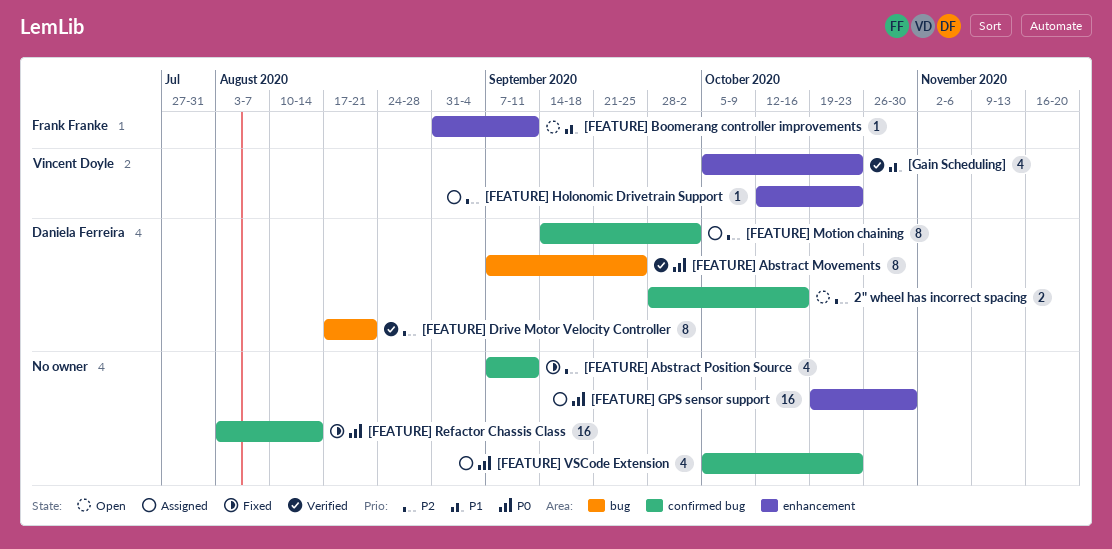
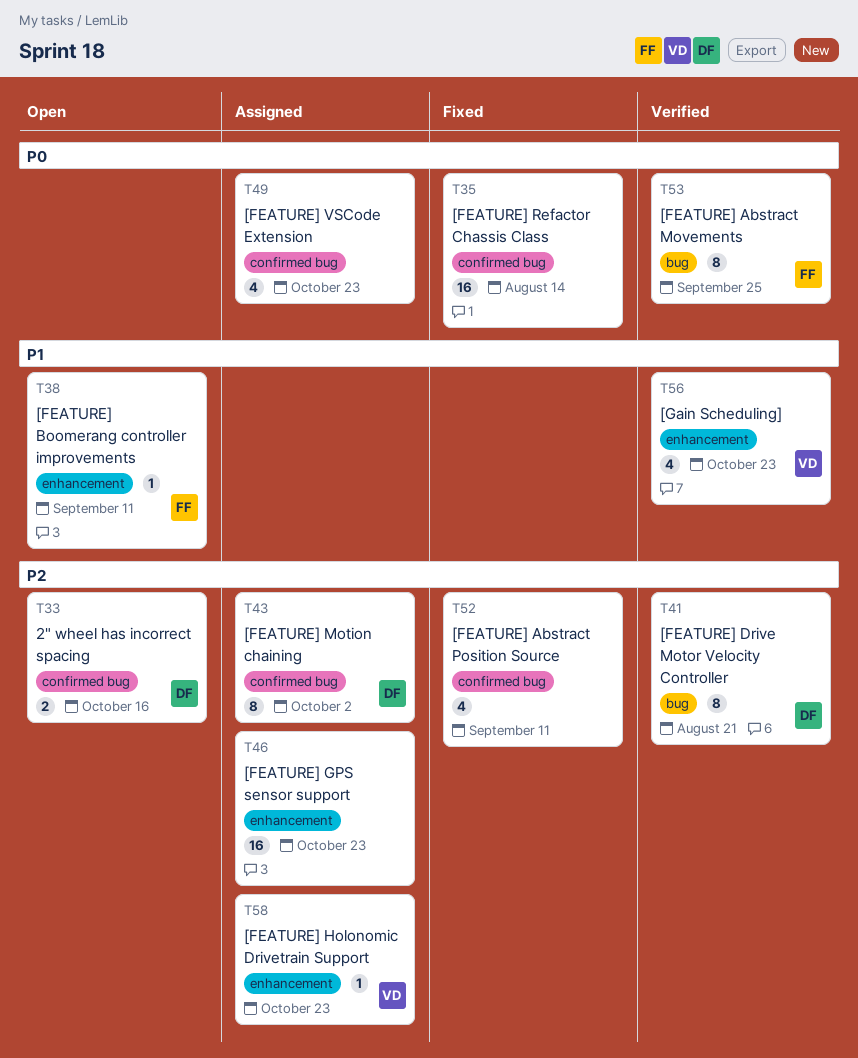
[FEATURE] Abstract Movements, owner: Daniela Ferreira -> Frank Franke
[FEATURE] GPS sensor support, priority: P0 -> P2
[FEATURE] GPS sensor support, due: Oct 30 -> Oct 23

